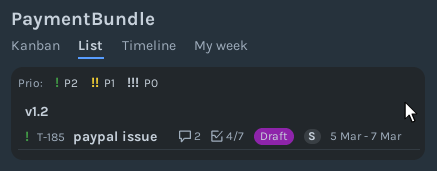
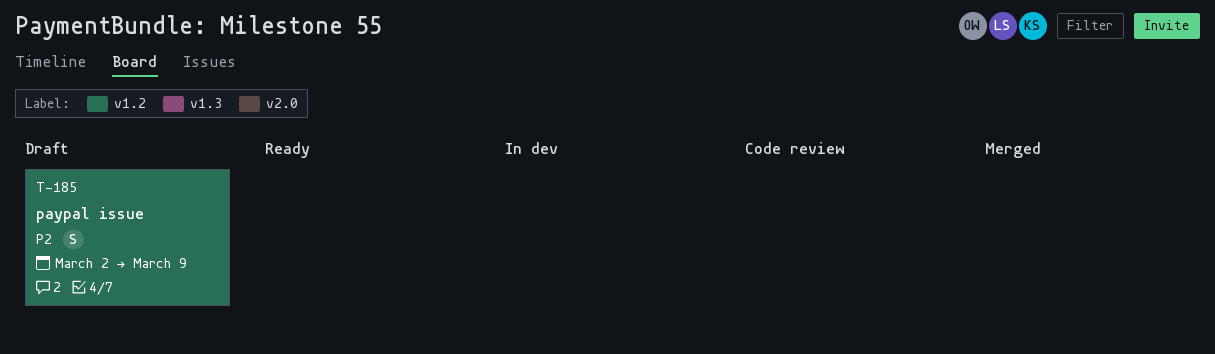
T-185, start: Mar 5 -> Mar 2
T-185, due: Mar 7 -> Mar 9

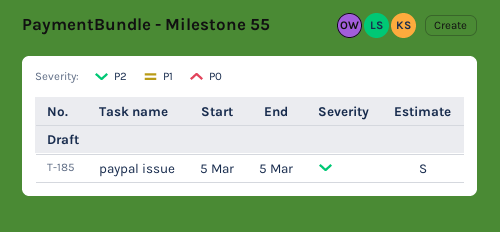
T-185, start: Mar 2 -> Mar 5
T-185, due: Mar 9 -> Mar 5

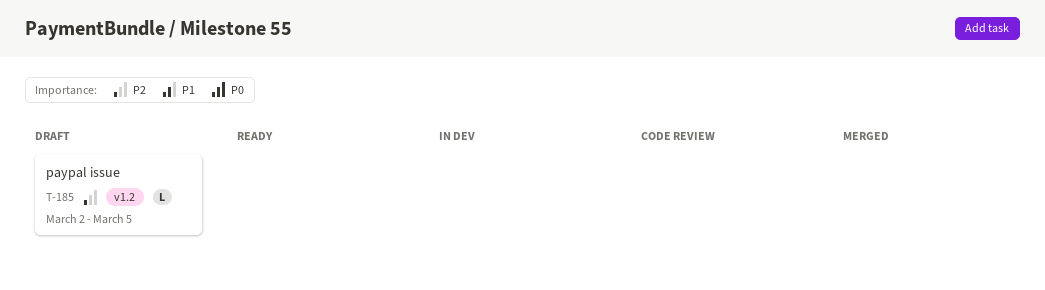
T-185, estimate: S -> L
T-185, start: Mar 5 -> Mar 2

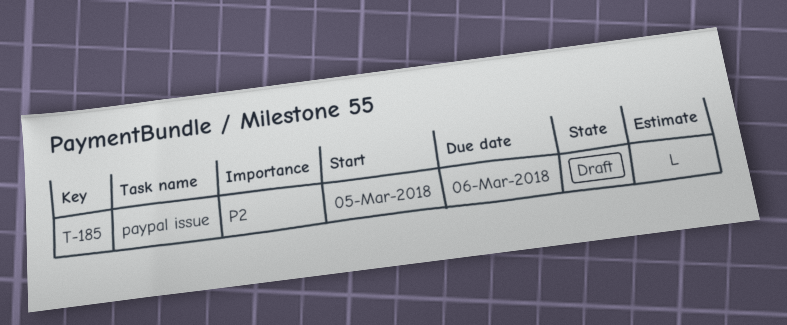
T-185, start: Mar 2 -> Mar 5
T-185, due: Mar 5 -> Mar 6

